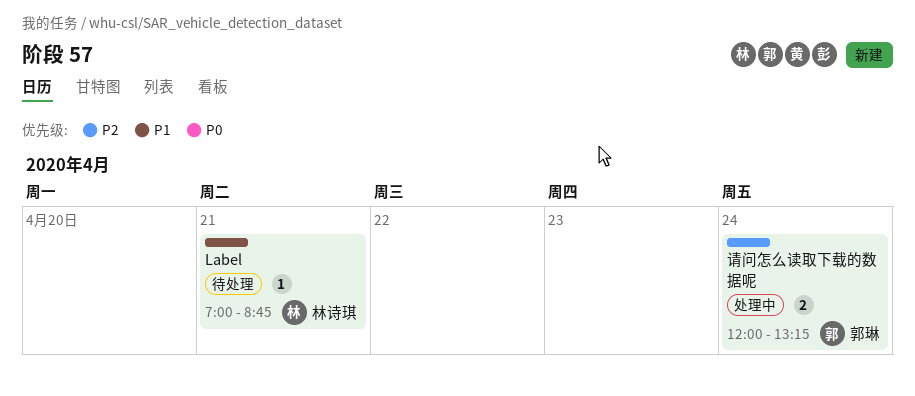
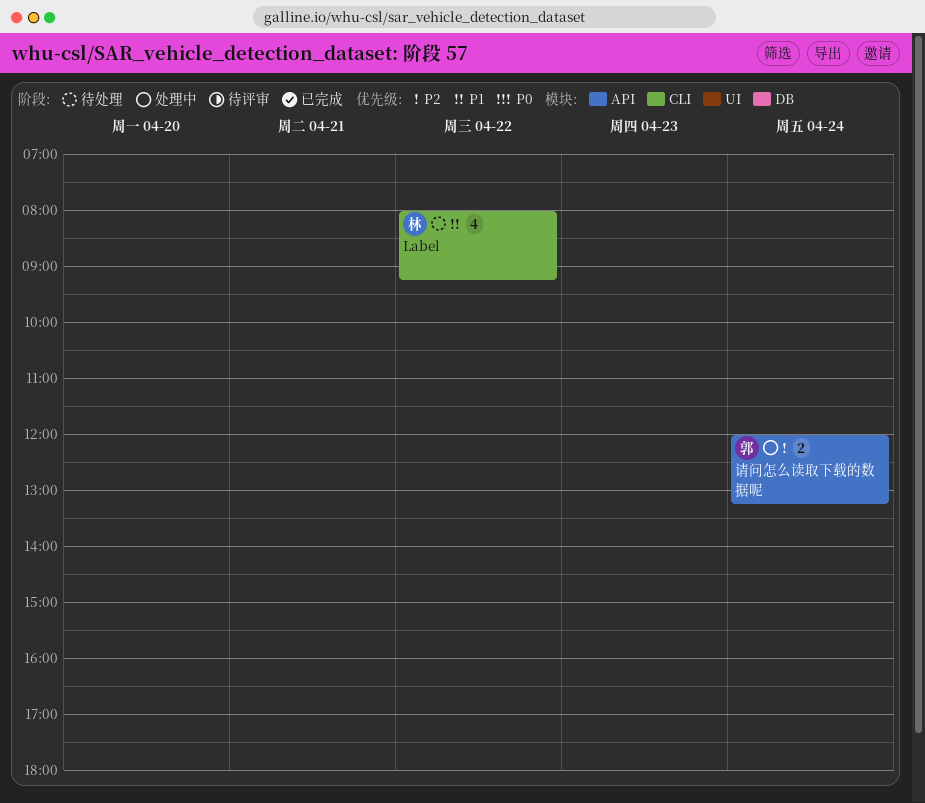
Label, estimate: 1 -> 4
Label, day: Apr 21 -> Apr 22
Label, begins: 07:00 -> 08:00
Label, ends: 08:45 -> 09:15

